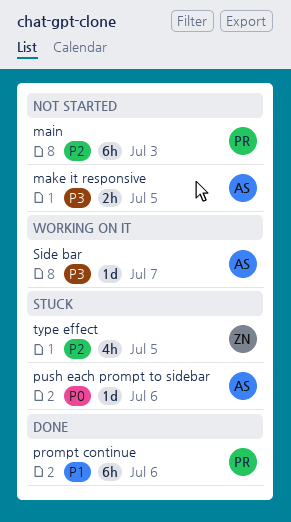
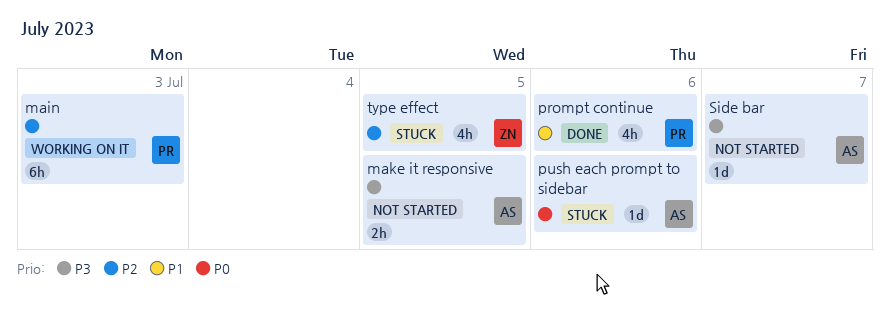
main, status: Not started -> Working on it
prompt continue, estimate: 6h -> 4h
Side bar, status: Working on it -> Not started

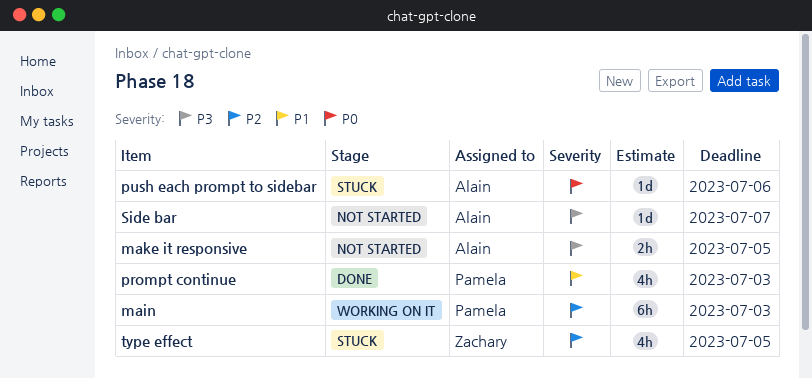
prompt continue, due: Jul 6 -> Jul 3

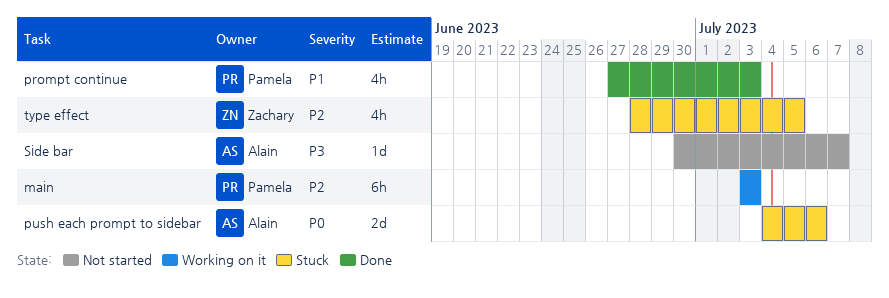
make it responsive: present -> none
push each prompt to sidebar, estimate: 1d -> 2d

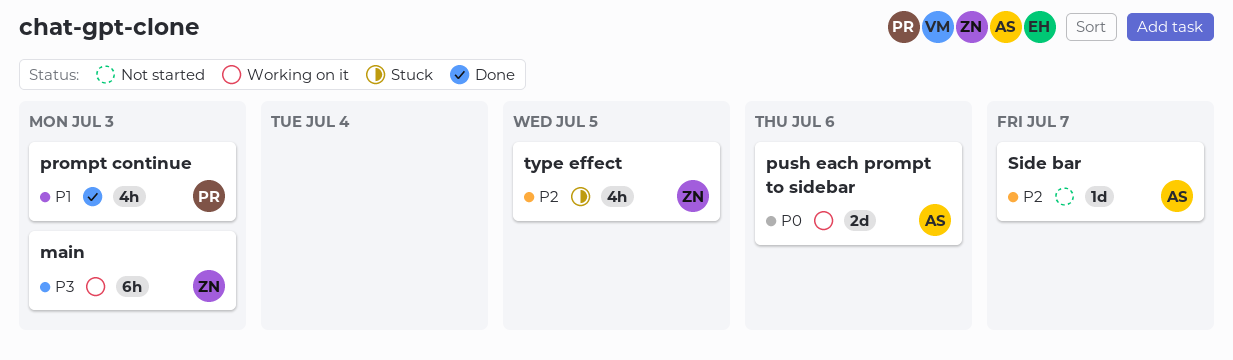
main, owner: Pamela -> Zachary
main, priority: P2 -> P3
push each prompt to sidebar, status: Stuck -> Working on it
Side bar, priority: P3 -> P2

